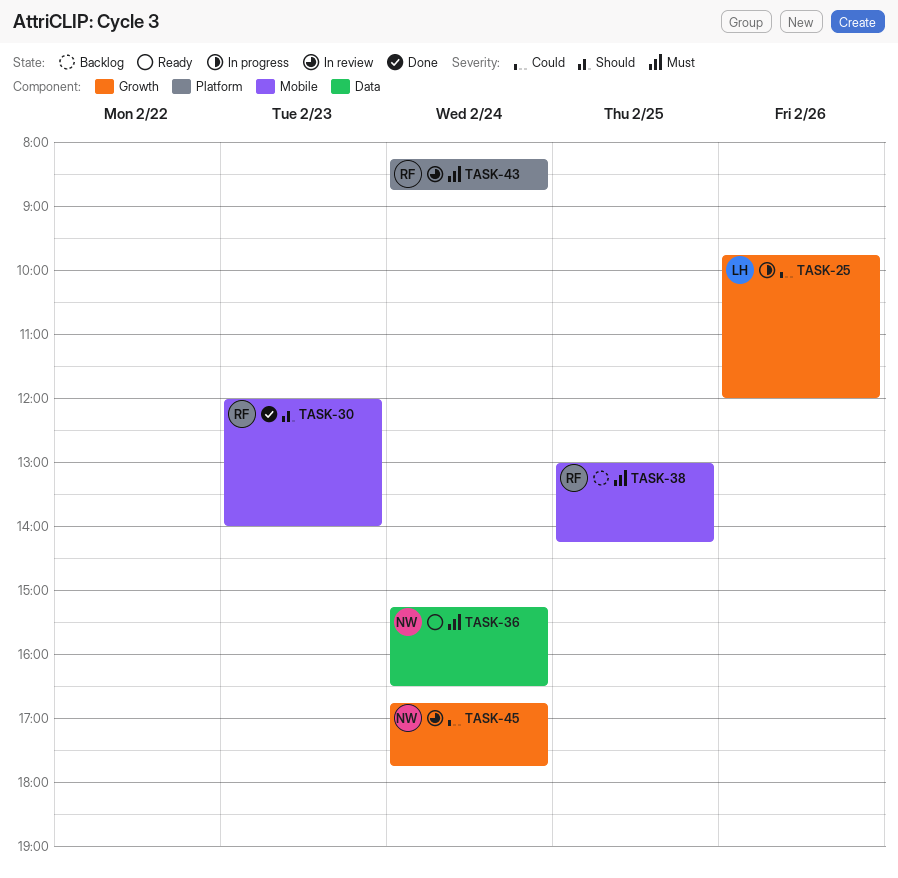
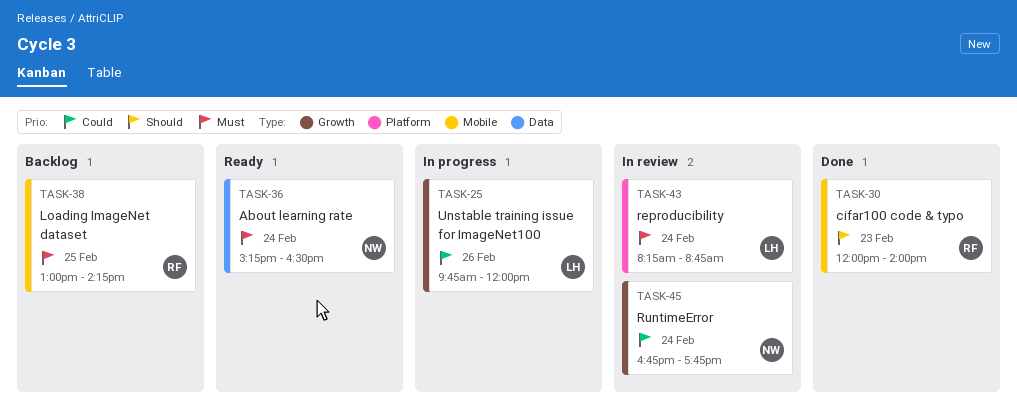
TASK-43, owner: RF -> LH

